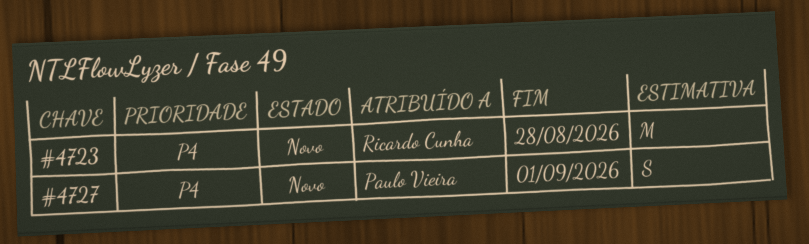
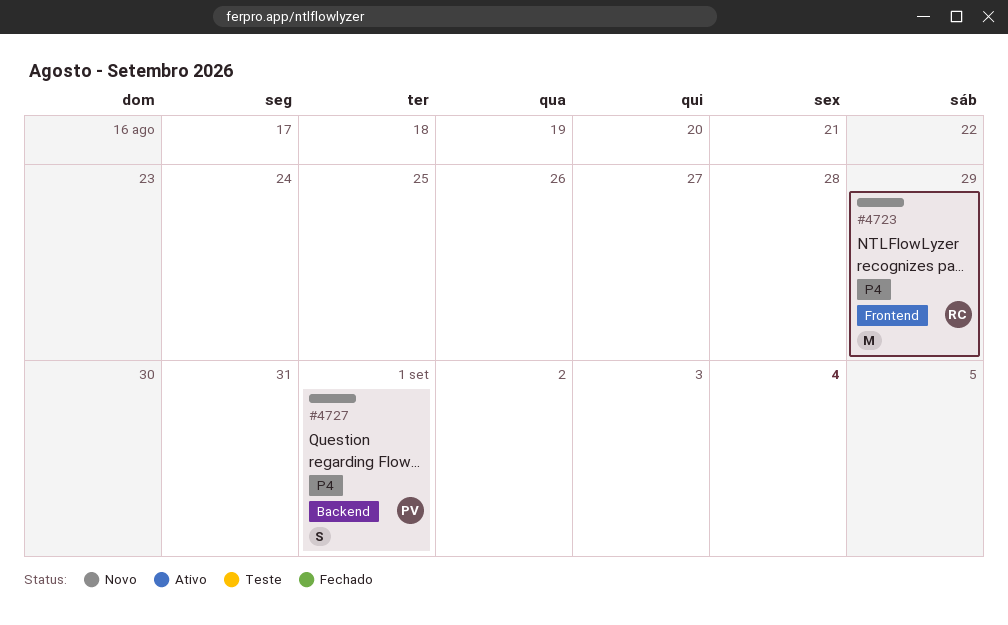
#4723, due: Aug 28 -> Aug 29

